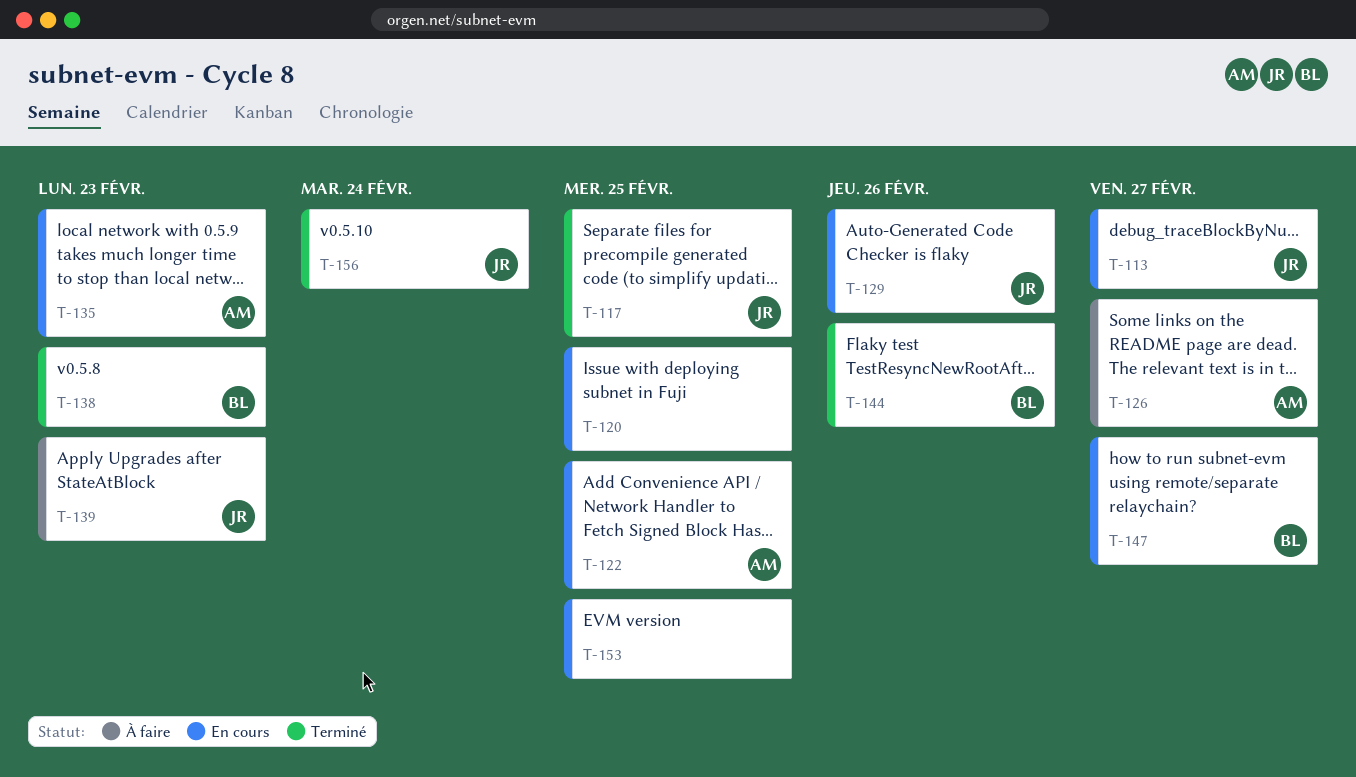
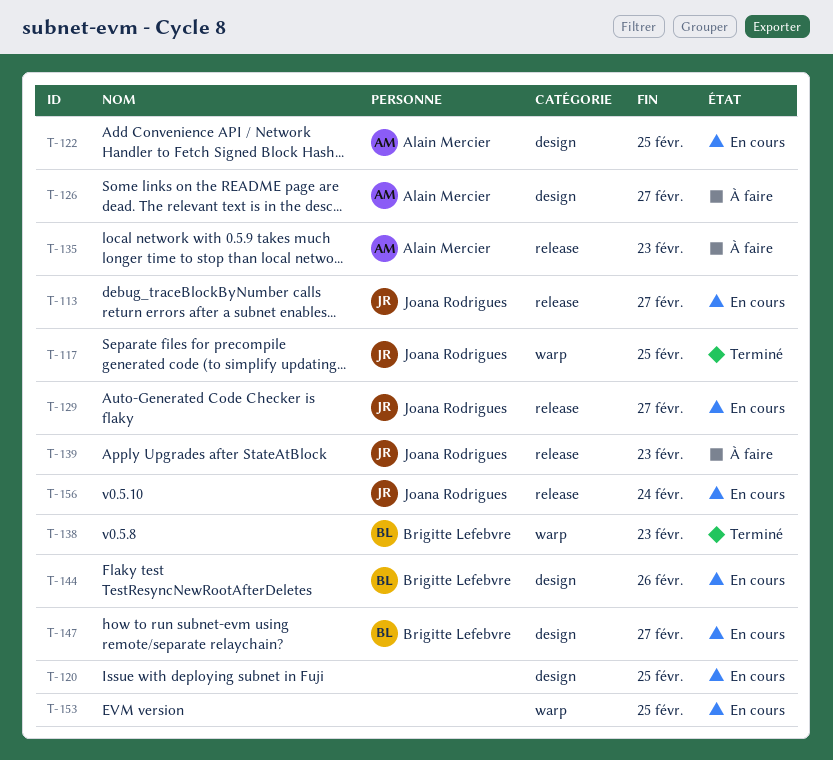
T-129, due: Feb 26 -> Feb 27
T-135, status: En cours -> À faire
T-144, status: Terminé -> En cours
T-156, status: Terminé -> En cours

